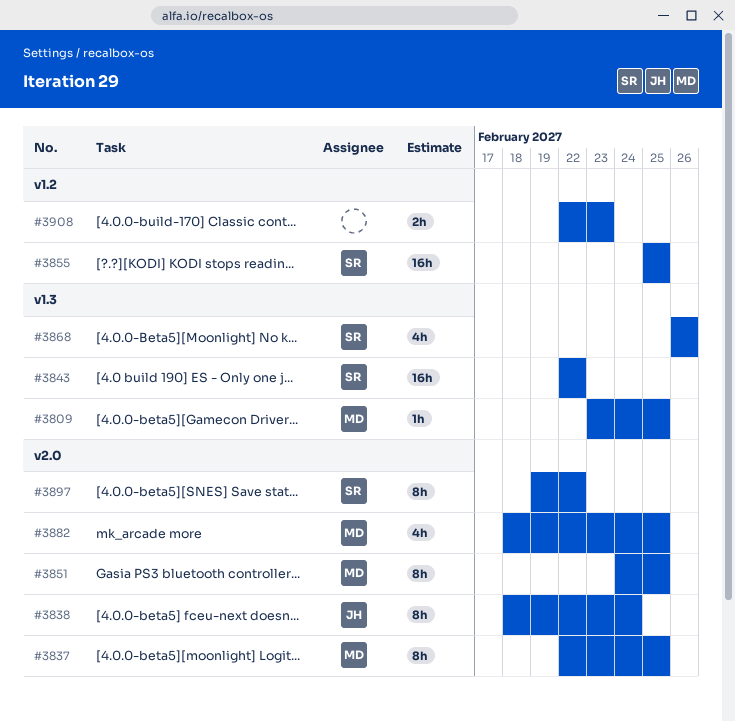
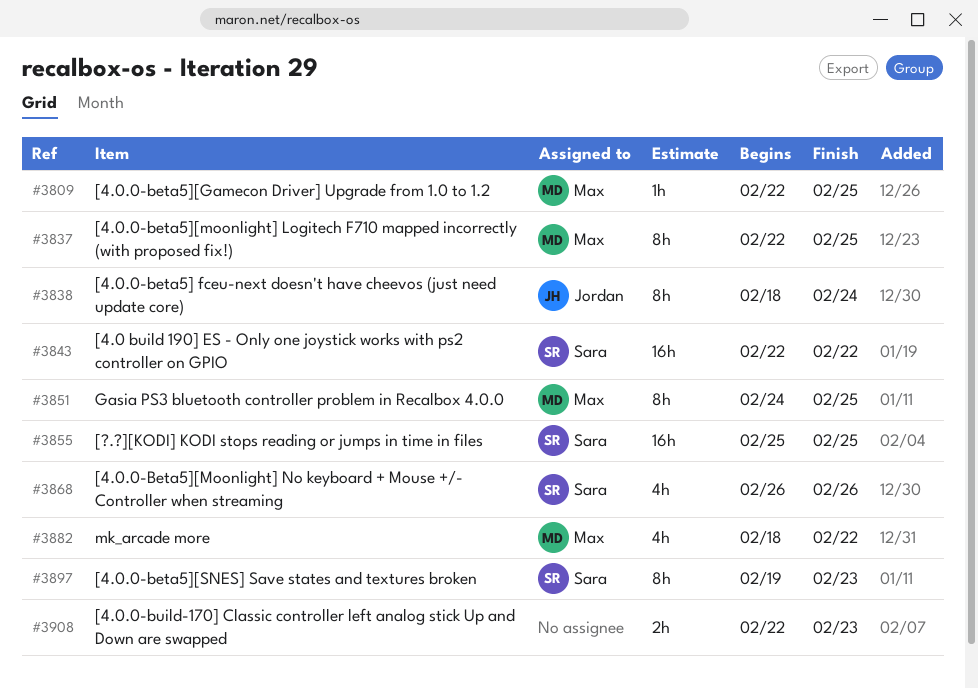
#3809, start: Feb 23 -> Feb 22
#3882, due: Feb 25 -> Feb 22
#3897, due: Feb 22 -> Feb 23

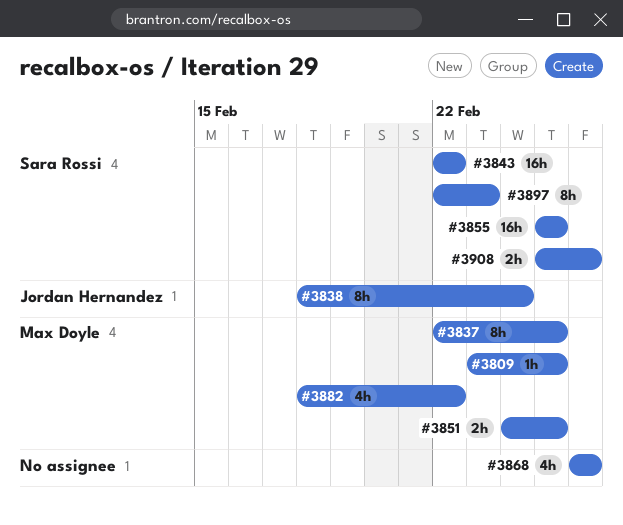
#3809, start: Feb 22 -> Feb 23
#3851, estimate: 8h -> 2h
#3868, owner: Sara Rossi -> none
#3897, start: Feb 19 -> Feb 22
#3908, owner: none -> Sara Rossi
#3908, start: Feb 22 -> Feb 25
#3908, due: Feb 23 -> Feb 26

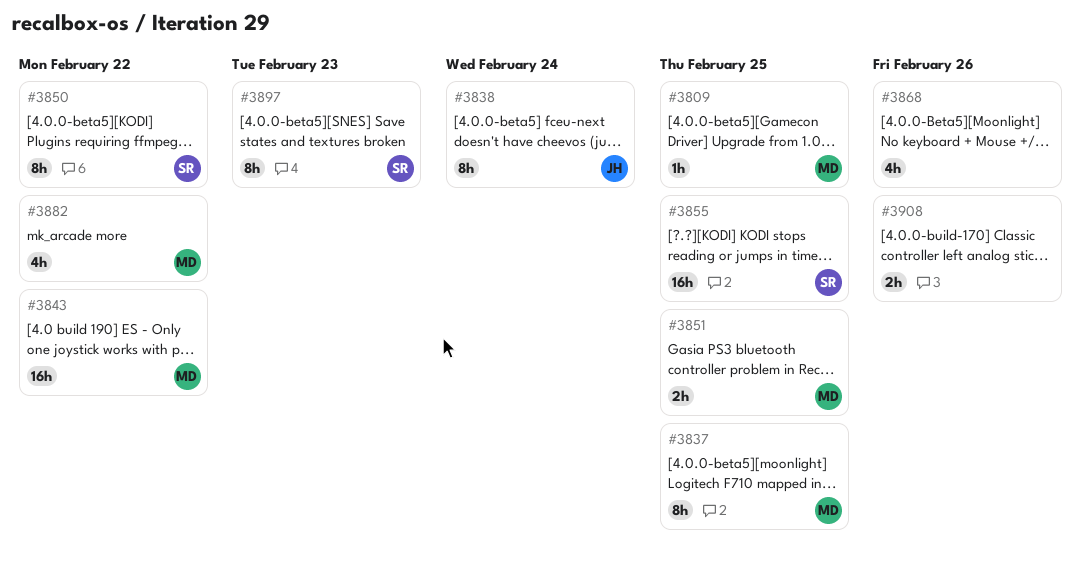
#3843, owner: Sara Rossi -> Max Doyle
#3850: none -> present
#3908, owner: Sara Rossi -> none

